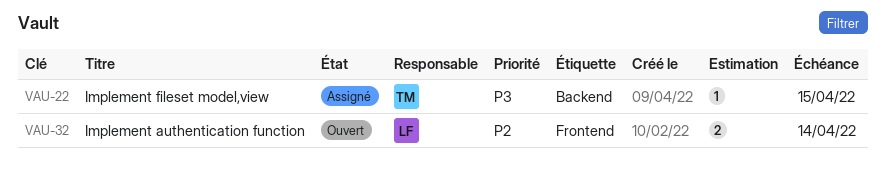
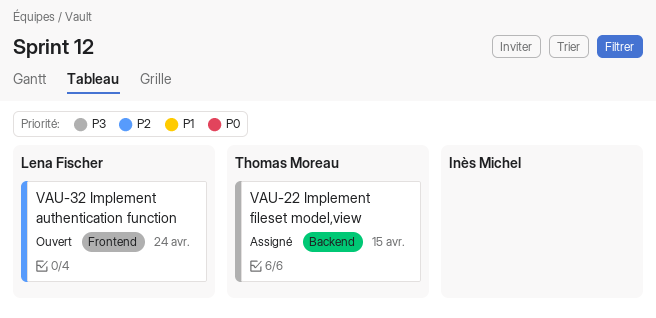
VAU-32, due: Apr 14 -> Apr 24

